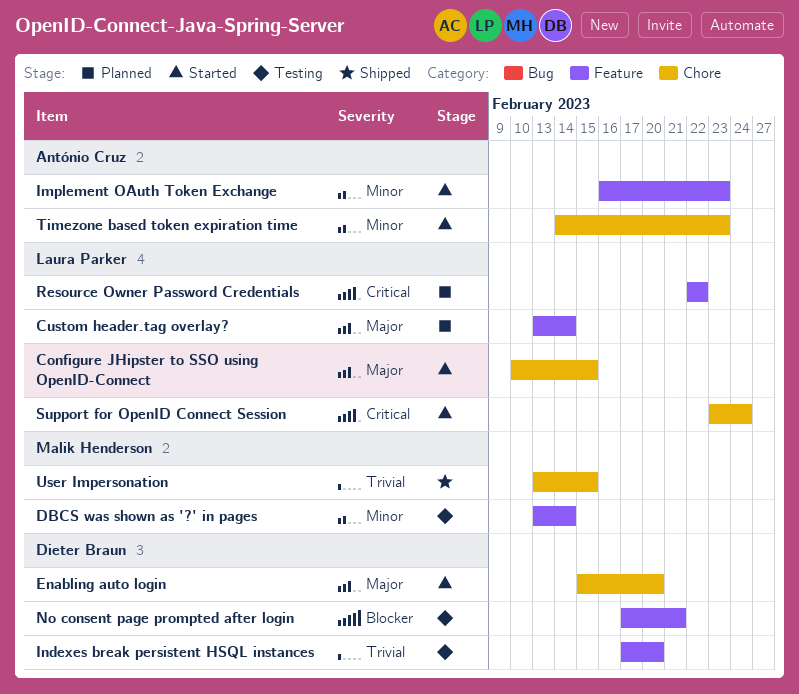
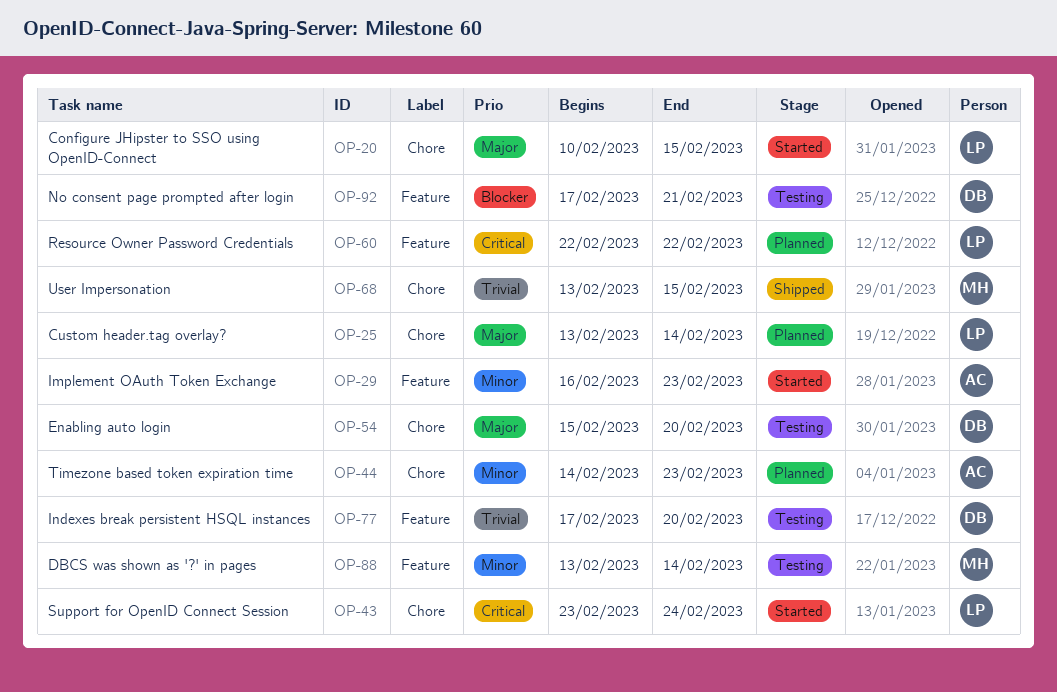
Custom header.tag overlay?, label: Feature -> Chore
Enabling auto login, status: Started -> Testing
Timezone based token expiration time, status: Started -> Planned

